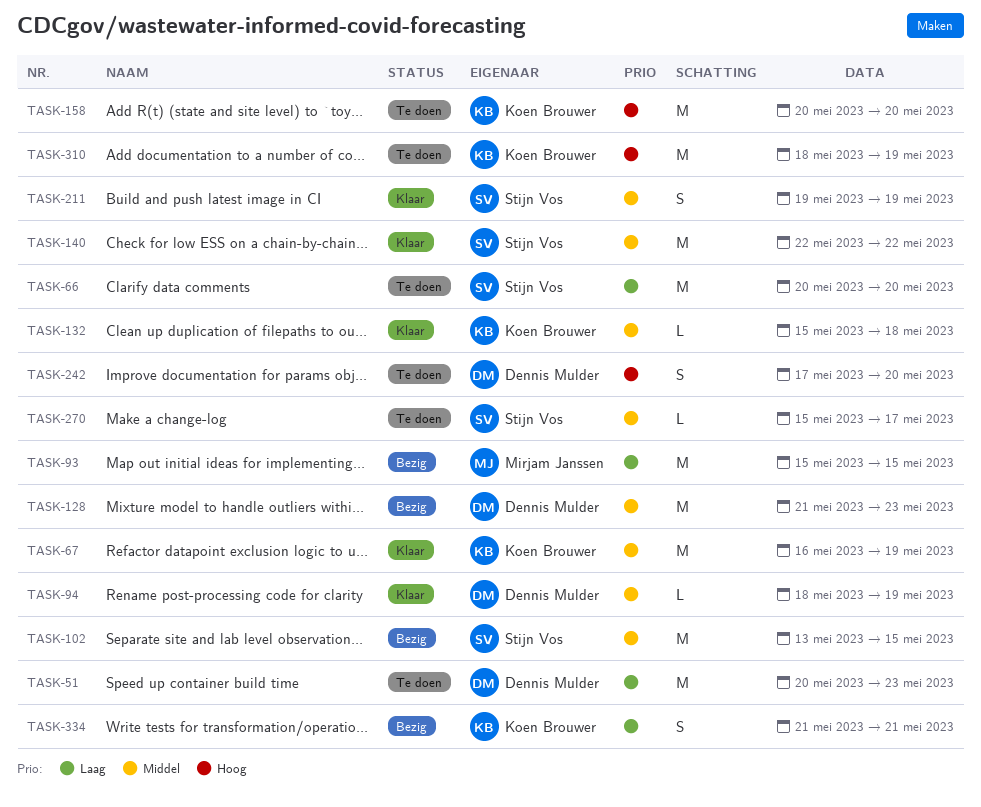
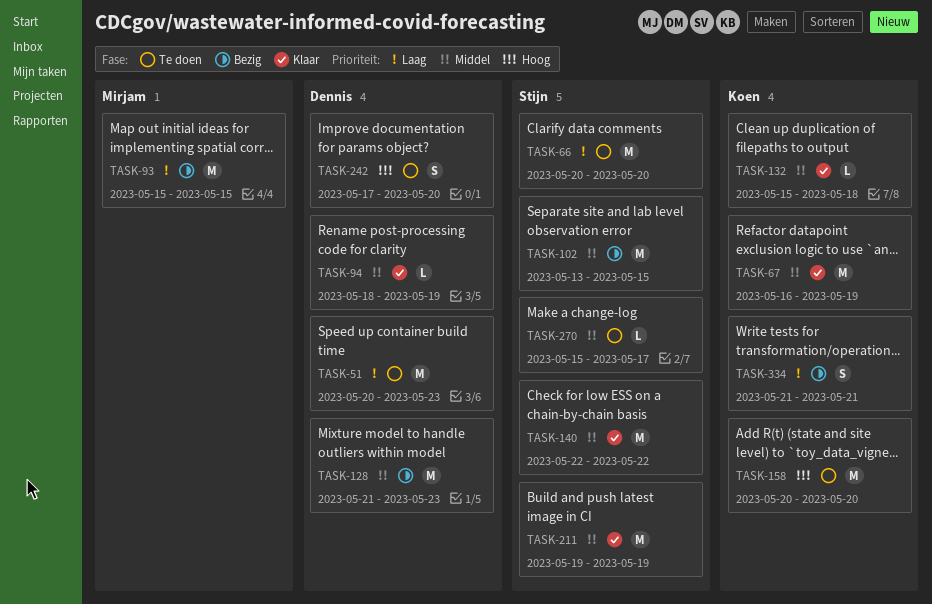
TASK-211, estimate: S -> M
TASK-310: present -> none

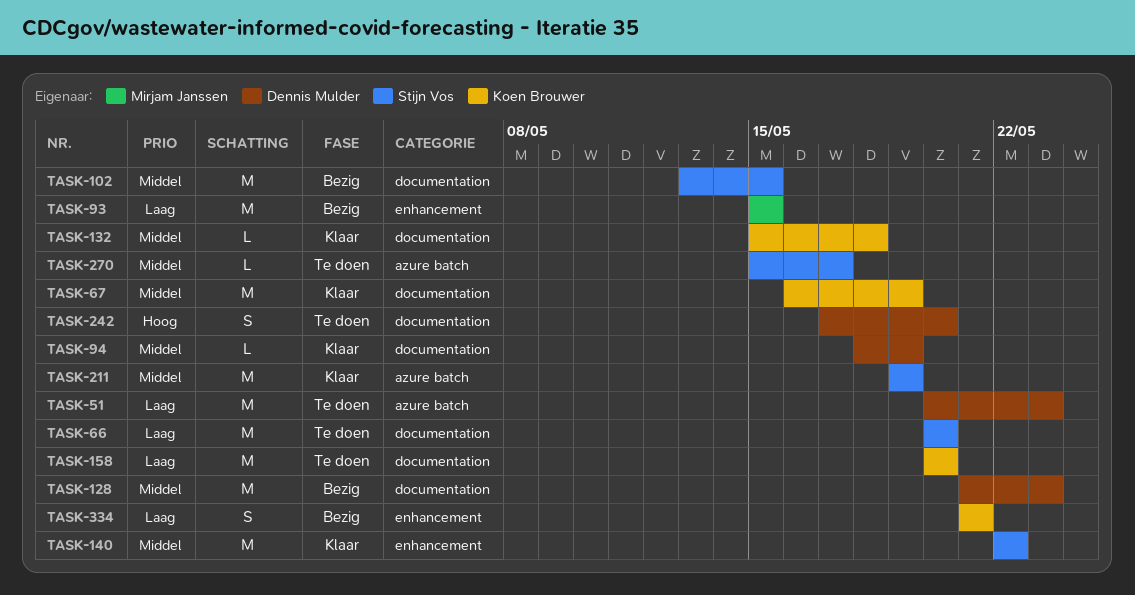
TASK-158, priority: Hoog -> Laag

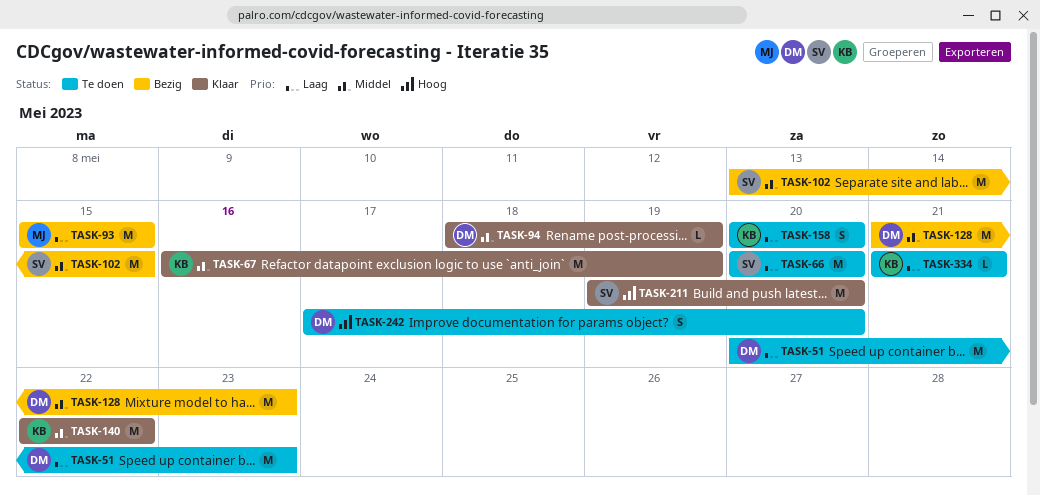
TASK-132: present -> none
TASK-140, owner: Stijn Vos -> Koen Brouwer
TASK-158, estimate: M -> S
TASK-211, priority: Middel -> Hoog
TASK-211, due: May 19 -> May 20
TASK-270: present -> none
TASK-334, status: Bezig -> Te doen
TASK-334, estimate: S -> L

